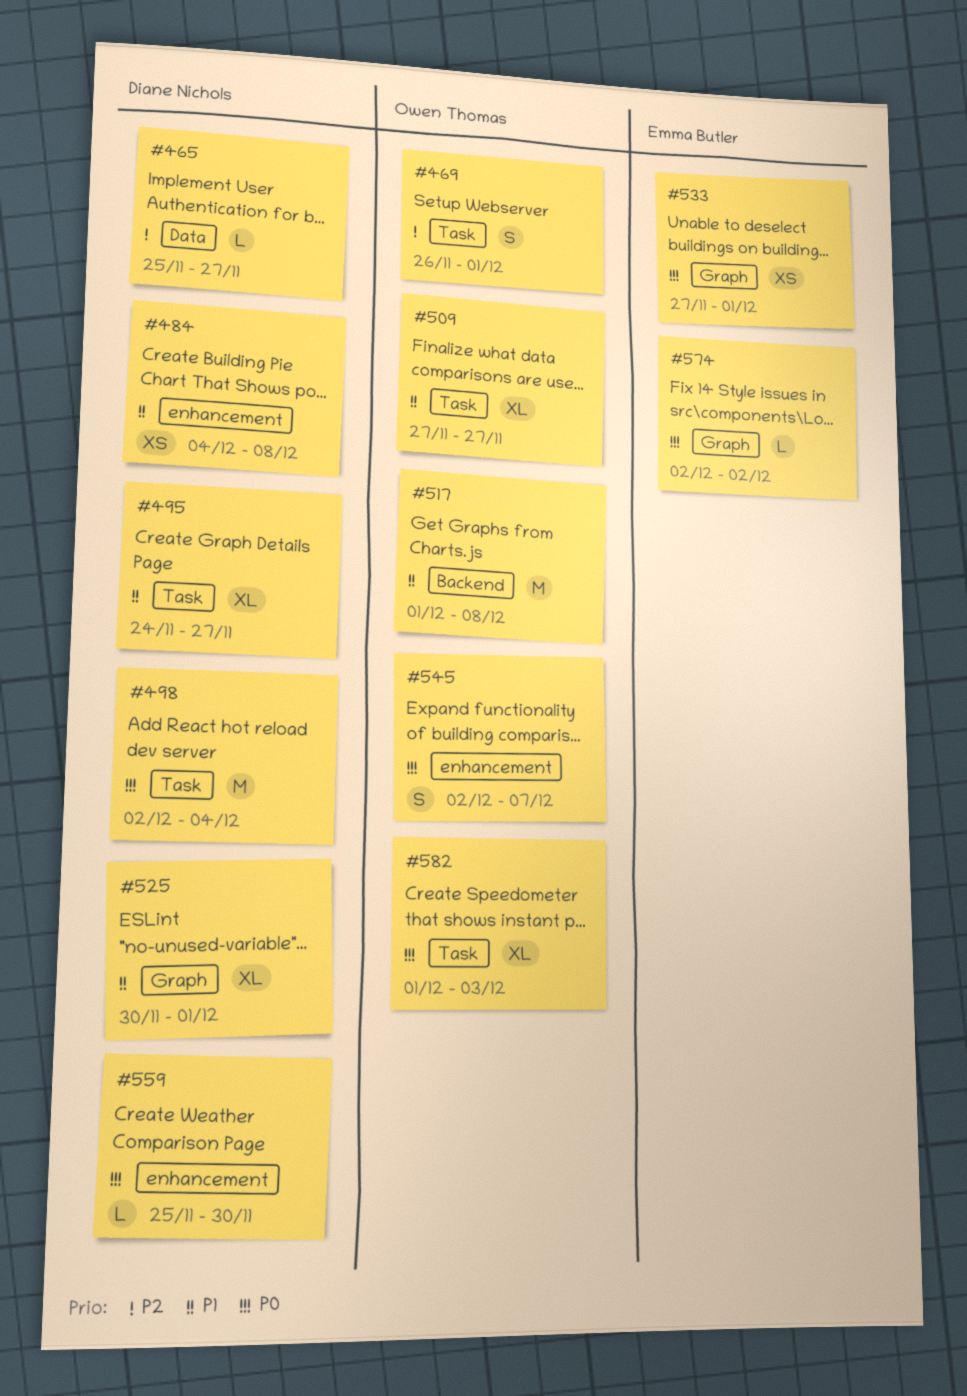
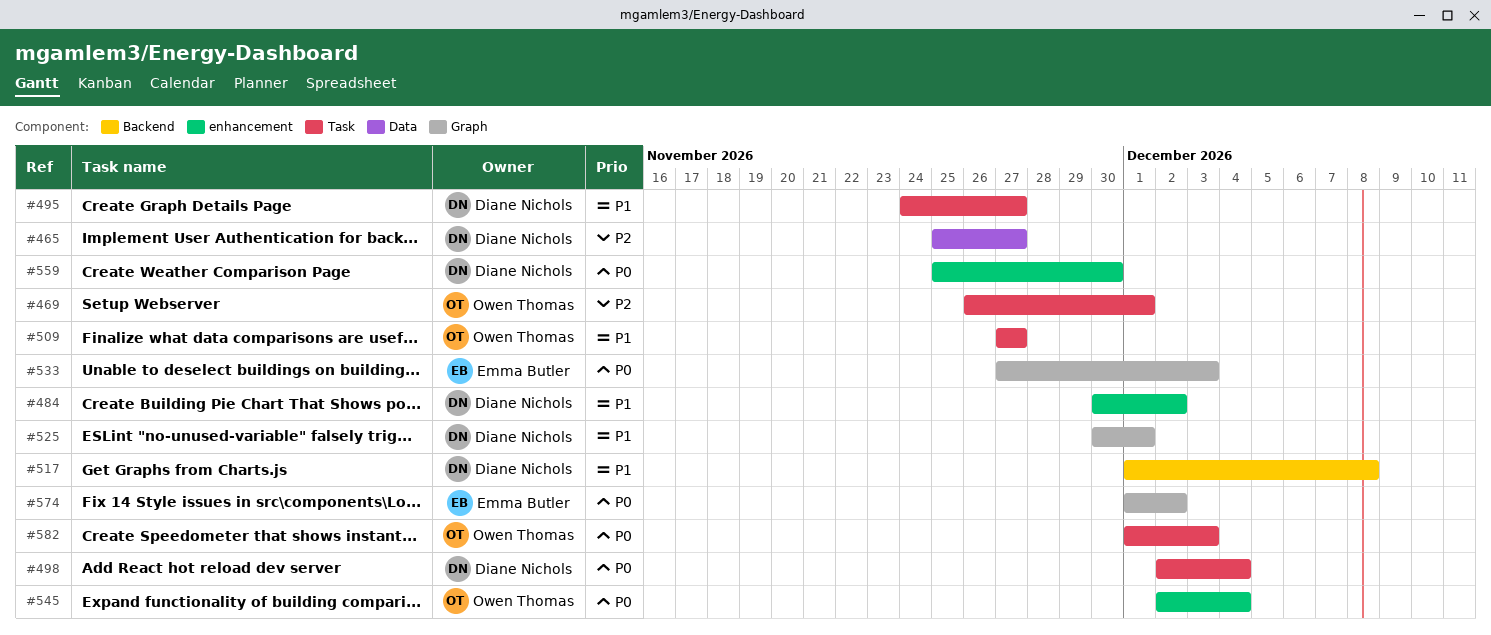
#484, start: Dec 4 -> Nov 30
#484, due: Dec 8 -> Dec 2
#517, owner: Owen Thomas -> Diane Nichols
#533, due: Dec 1 -> Dec 3
#545, due: Dec 7 -> Dec 4
#574, start: Dec 2 -> Dec 1

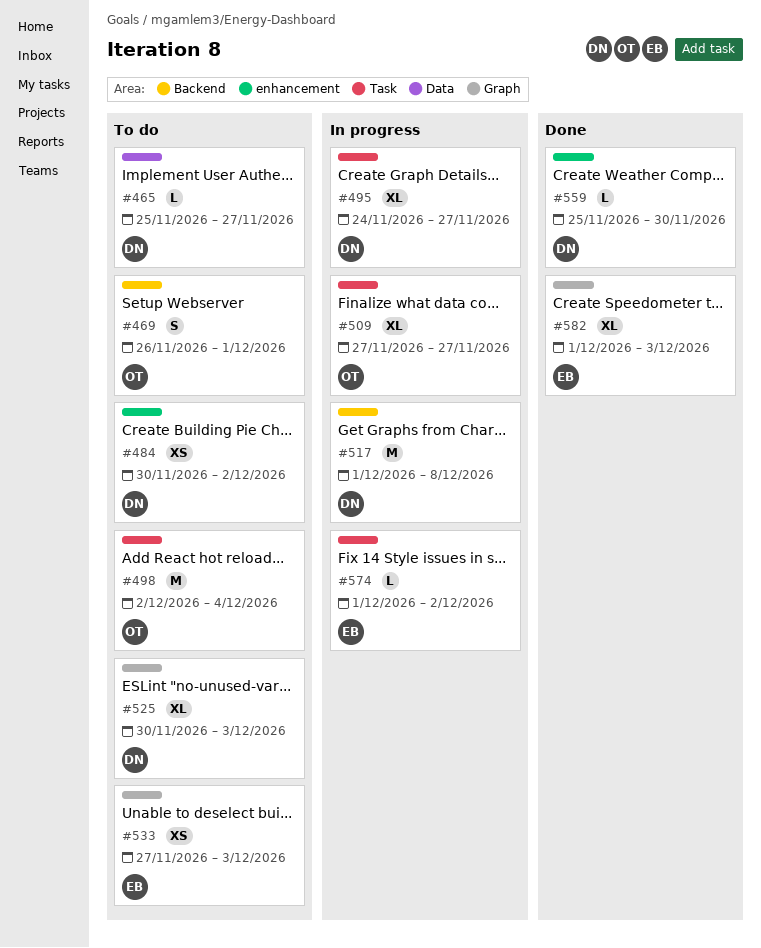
#469, label: Task -> Backend
#498, owner: Diane Nichols -> Owen Thomas
#525, due: Dec 1 -> Dec 3
#545: present -> none
#574, label: Graph -> Task
#582, owner: Owen Thomas -> Emma Butler
#582, label: Task -> Graph

